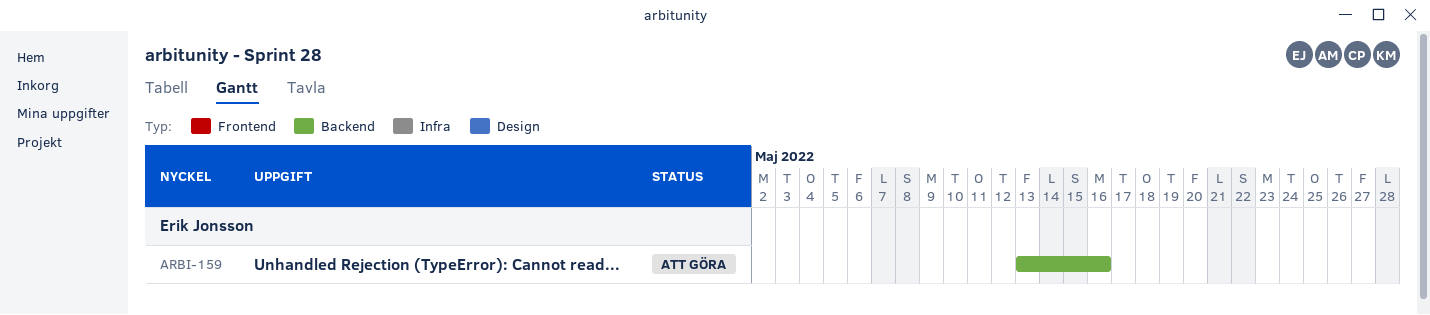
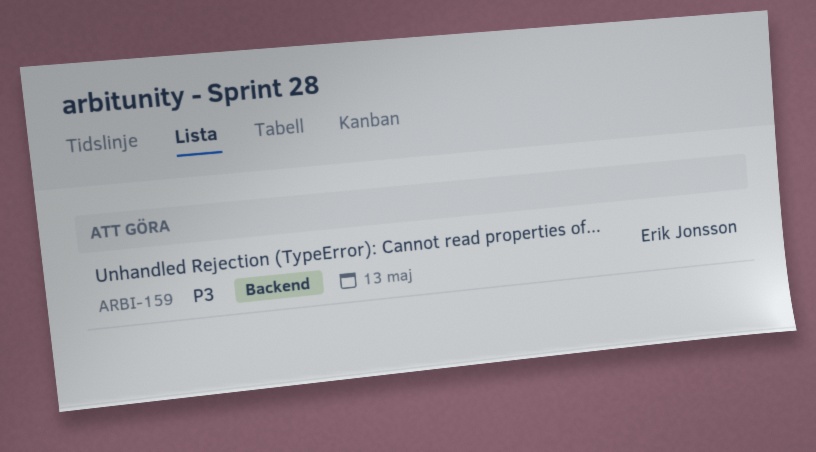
ARBI-159, due: May 16 -> May 13

